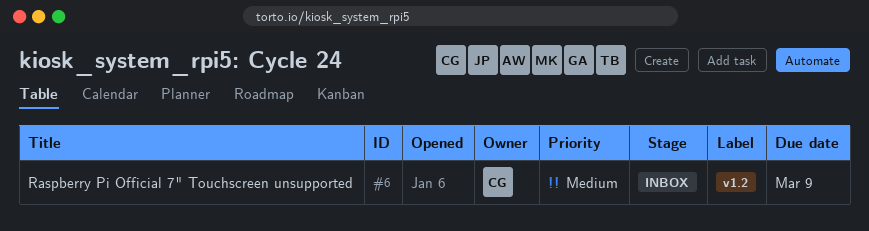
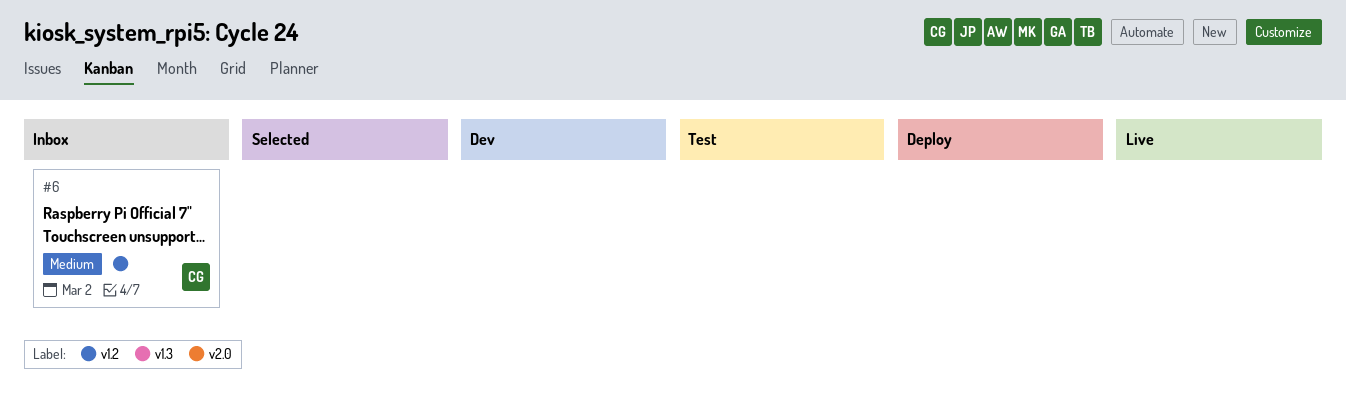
#6, due: Mar 9 -> Mar 2

